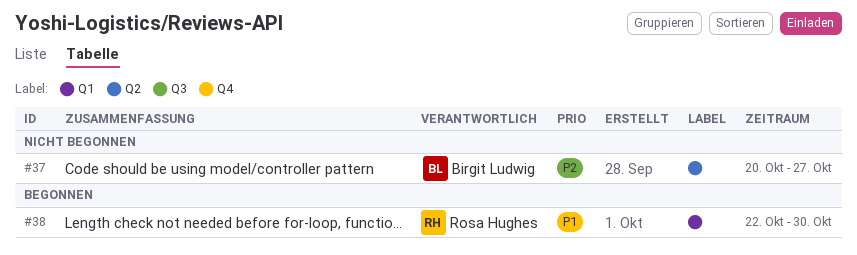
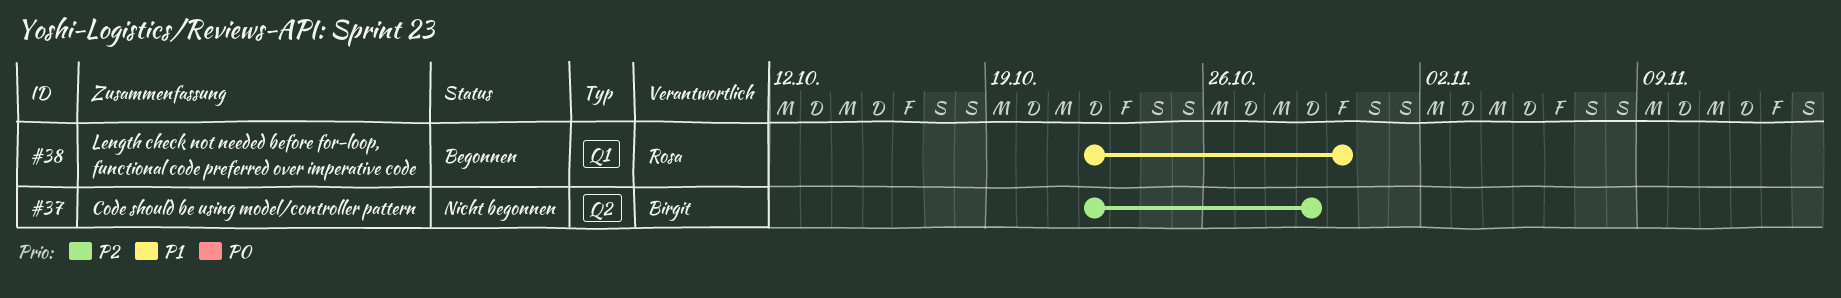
#37, start: Oct 20 -> Oct 22
#37, due: Oct 27 -> Oct 29

